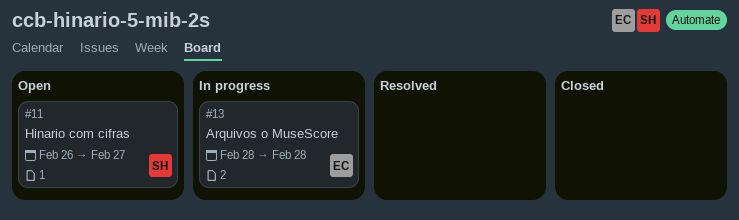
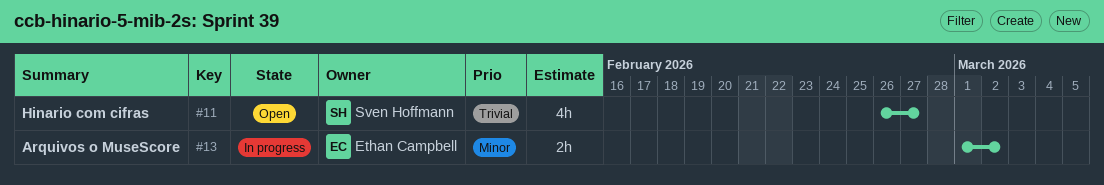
#13, start: Feb 28 -> Mar 1
#13, due: Feb 28 -> Mar 2

